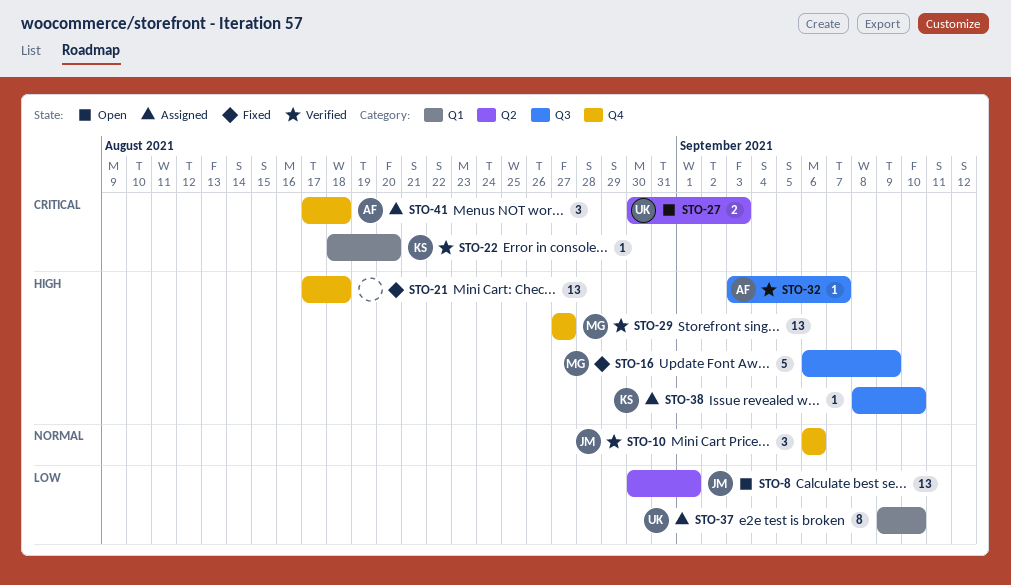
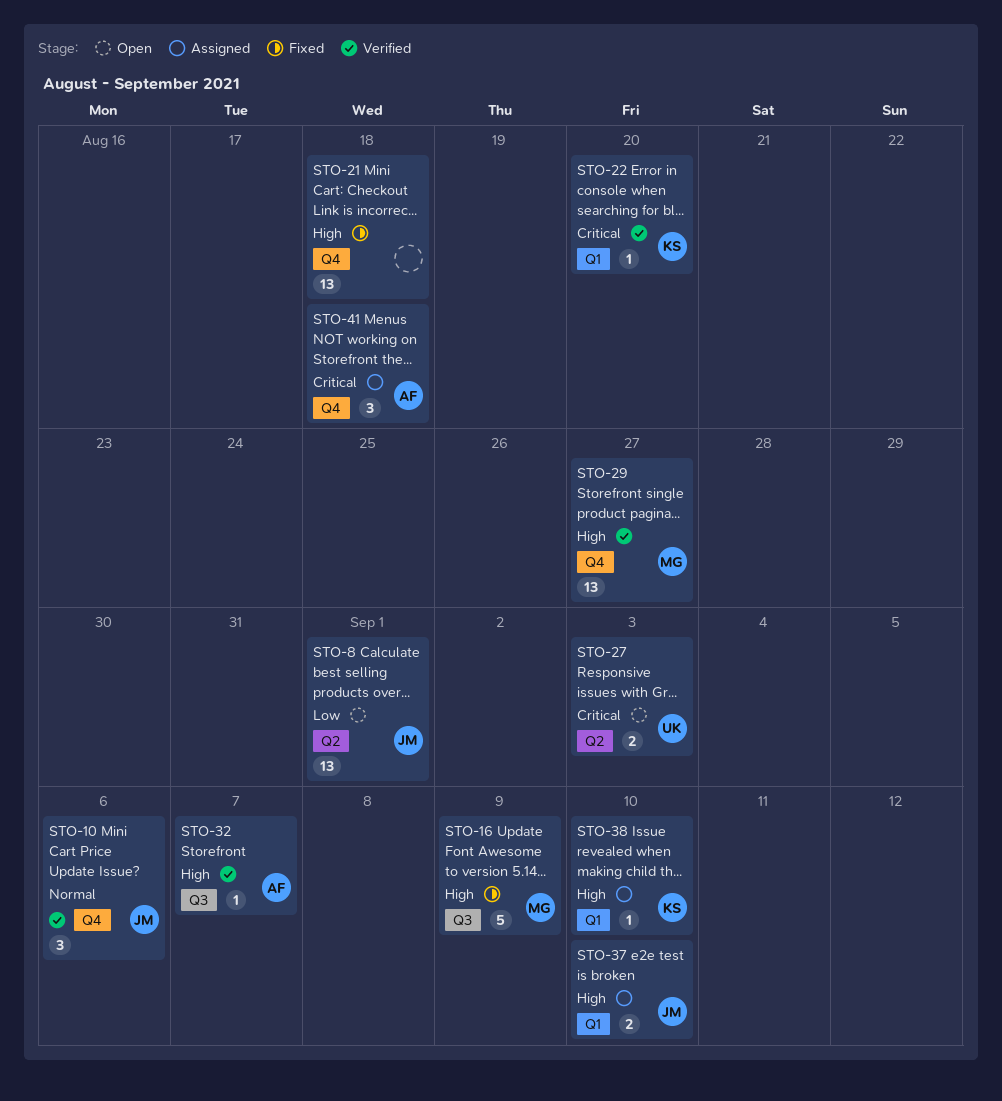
STO-37, owner: UK -> JM
STO-37, priority: Low -> High
STO-37, estimate: 8 -> 2
STO-38, label: Q3 -> Q1

